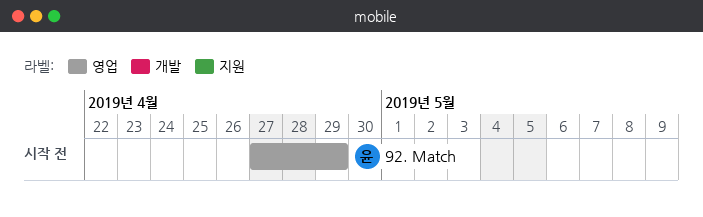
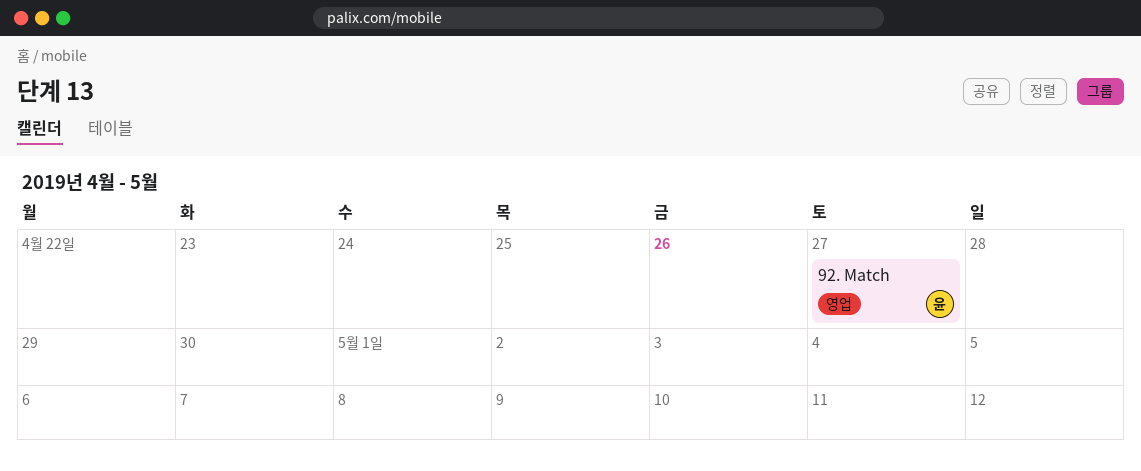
92. Match, due: Apr 29 -> Apr 27

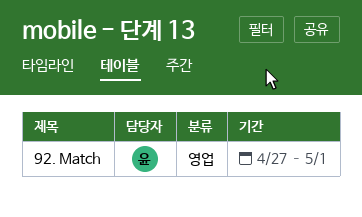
92. Match, due: Apr 27 -> May 1

